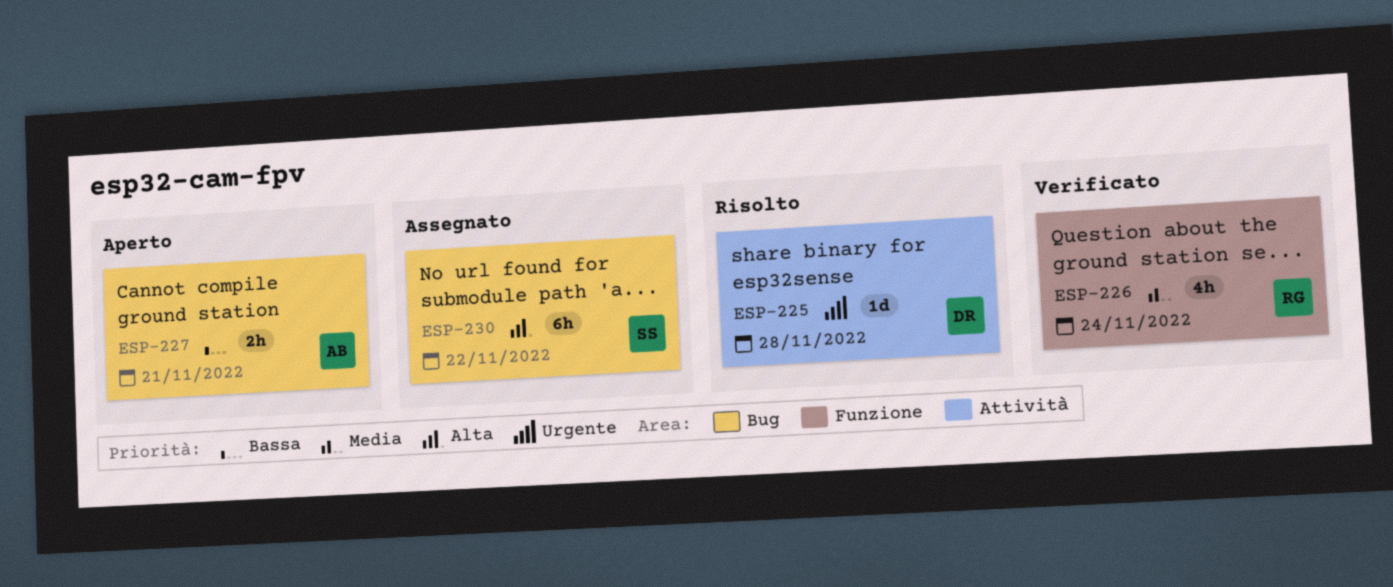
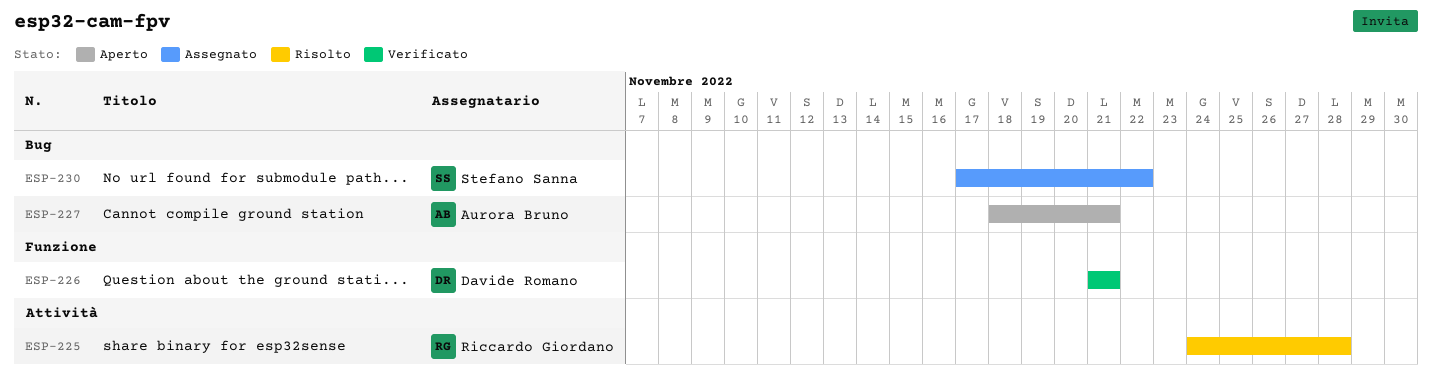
ESP-225, owner: Davide Romano -> Riccardo Giordano
ESP-226, owner: Riccardo Giordano -> Davide Romano
ESP-226, due: Nov 24 -> Nov 21

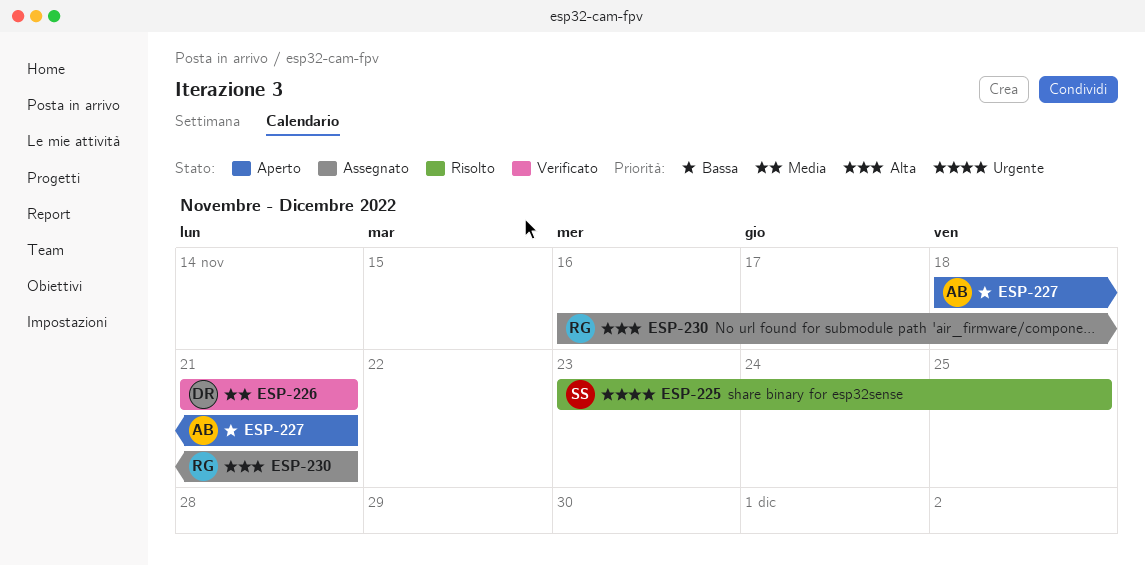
ESP-225, owner: Riccardo Giordano -> Stefano Sanna
ESP-225, start: Nov 24 -> Nov 23
ESP-225, due: Nov 28 -> Nov 25
ESP-230, owner: Stefano Sanna -> Riccardo Giordano
ESP-230, start: Nov 17 -> Nov 16
ESP-230, due: Nov 22 -> Nov 21

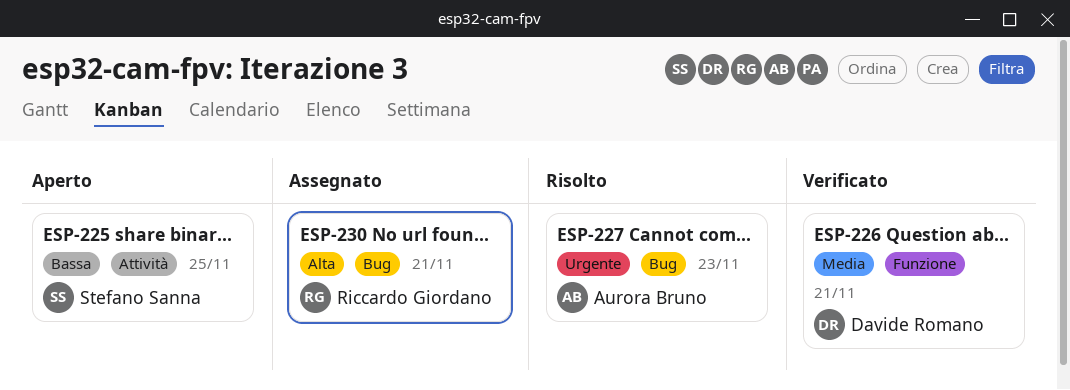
ESP-225, status: Risolto -> Aperto
ESP-225, priority: Urgente -> Bassa
ESP-227, status: Aperto -> Risolto
ESP-227, priority: Bassa -> Urgente
ESP-227, due: Nov 21 -> Nov 23

